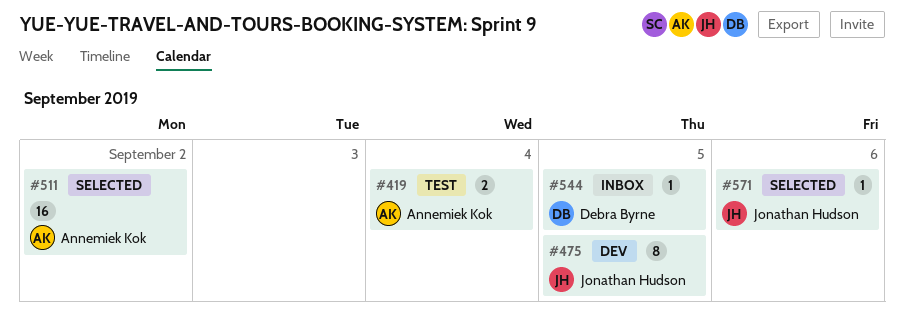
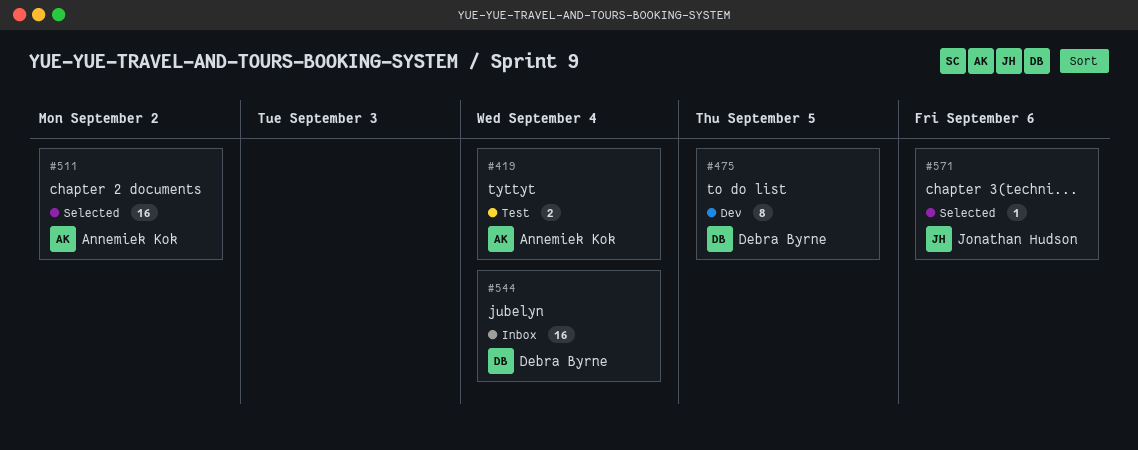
#475, owner: Jonathan Hudson -> Debra Byrne
#544, estimate: 1 -> 16
#544, due: Sep 5 -> Sep 4

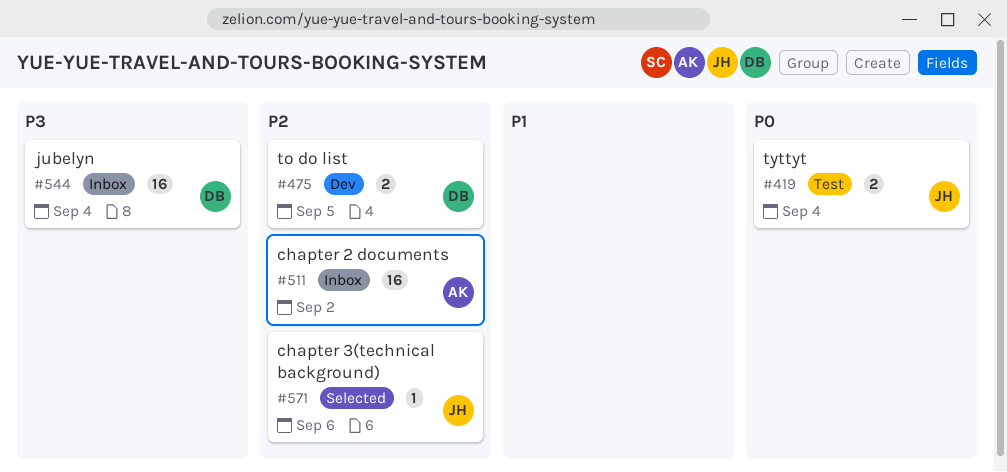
#419, owner: Annemiek Kok -> Jonathan Hudson
#475, estimate: 8 -> 2
#511, status: Selected -> Inbox

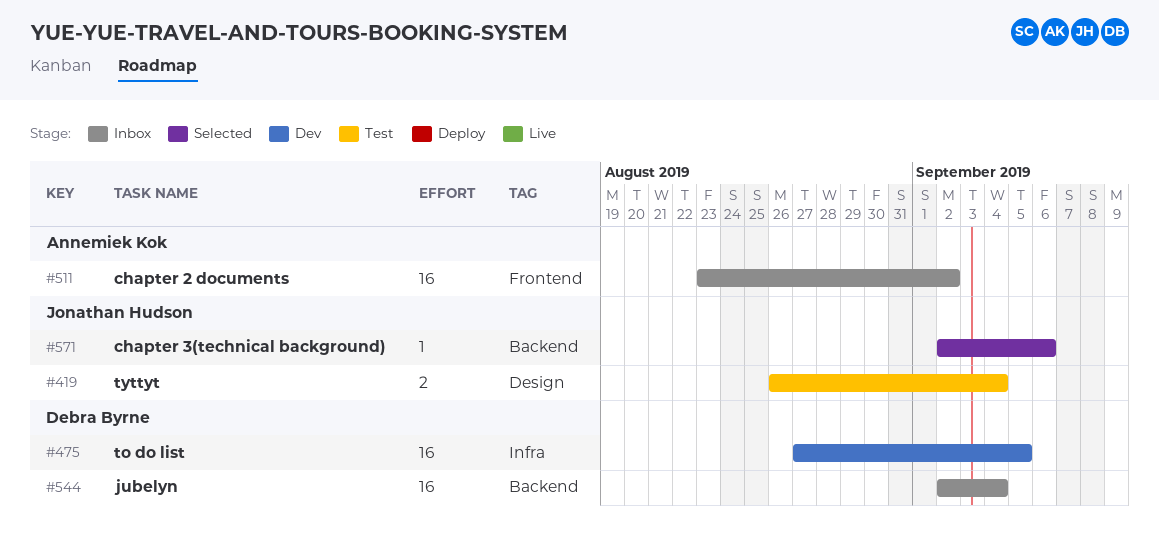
#475, estimate: 2 -> 16

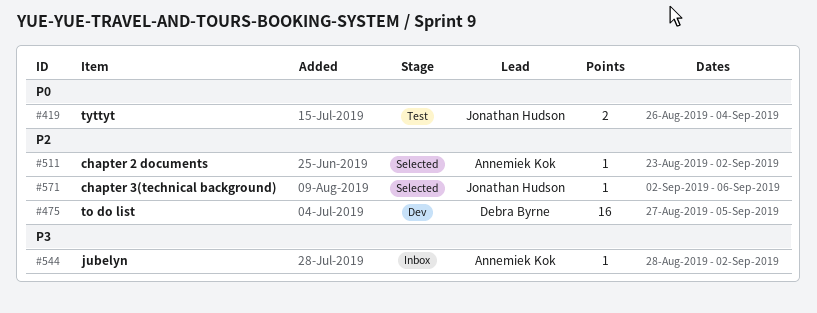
#511, status: Inbox -> Selected
#511, estimate: 16 -> 1
#544, owner: Debra Byrne -> Annemiek Kok
#544, estimate: 16 -> 1
#544, start: Sep 2 -> Aug 28
#544, due: Sep 4 -> Sep 2

